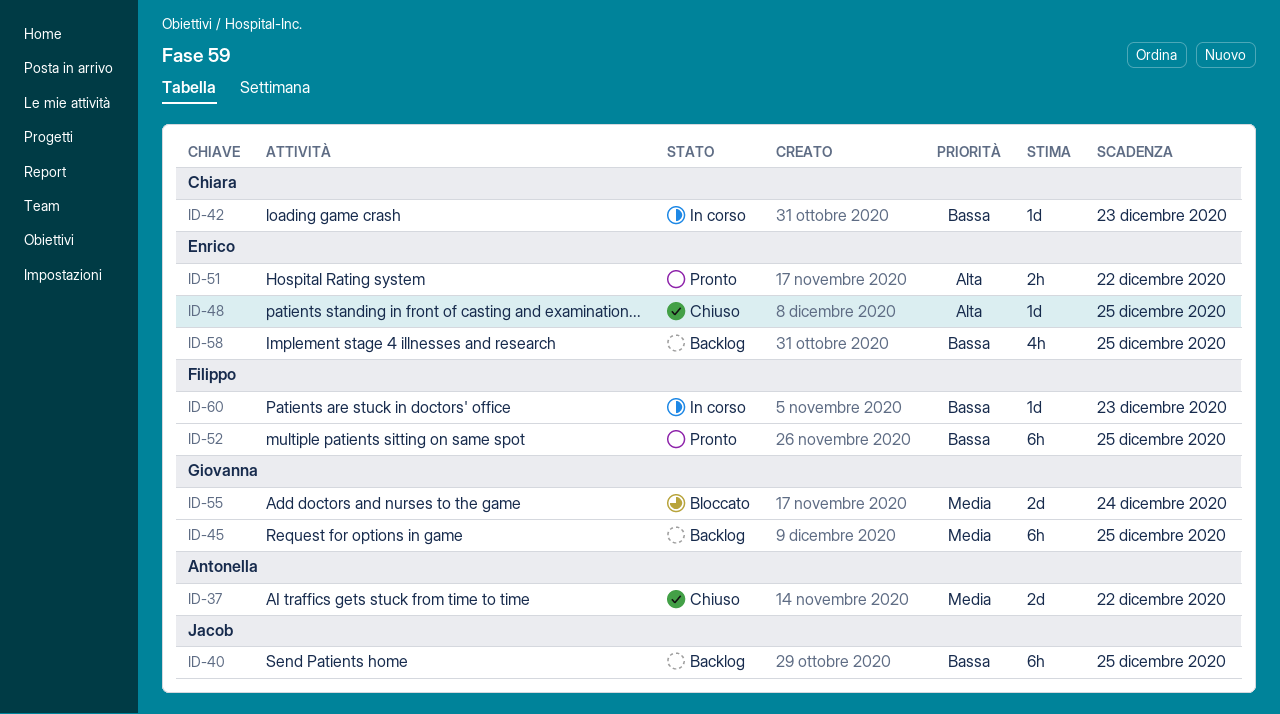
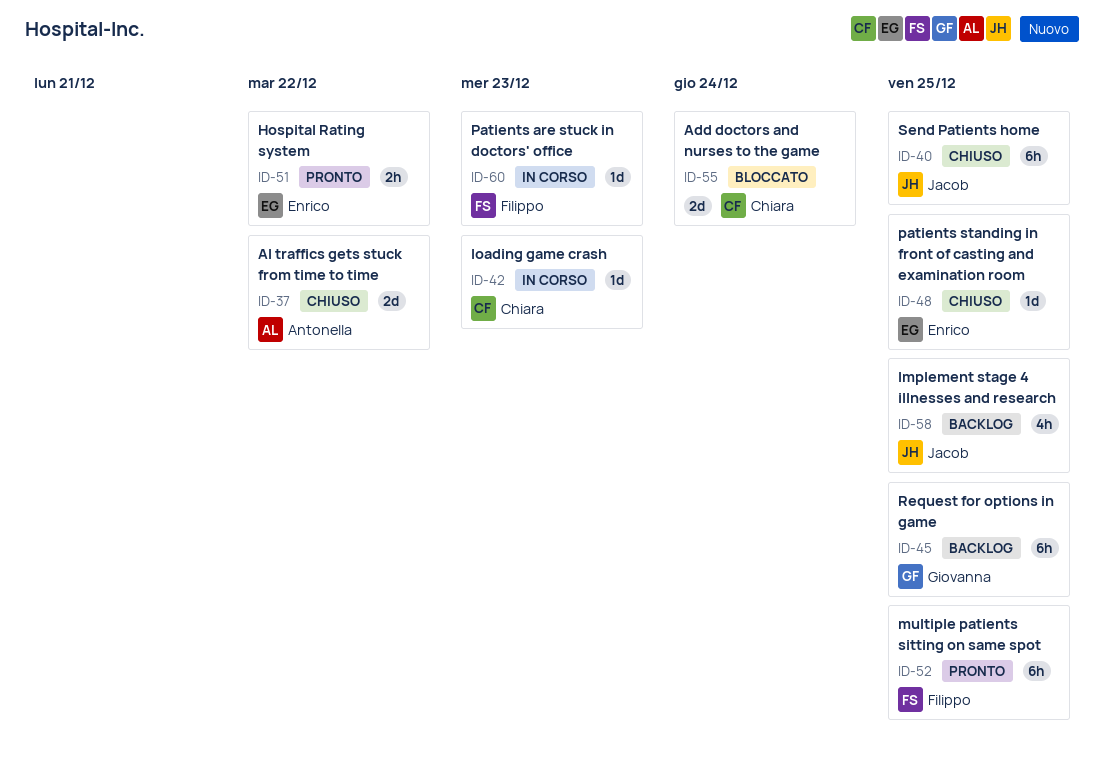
ID-40, status: Backlog -> Chiuso
ID-55, owner: Giovanna -> Chiara
ID-58, owner: Enrico -> Jacob

